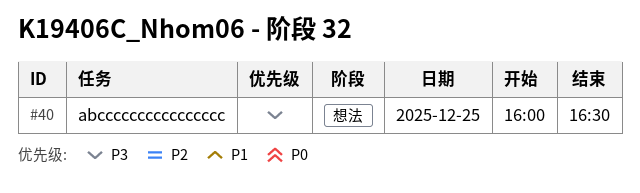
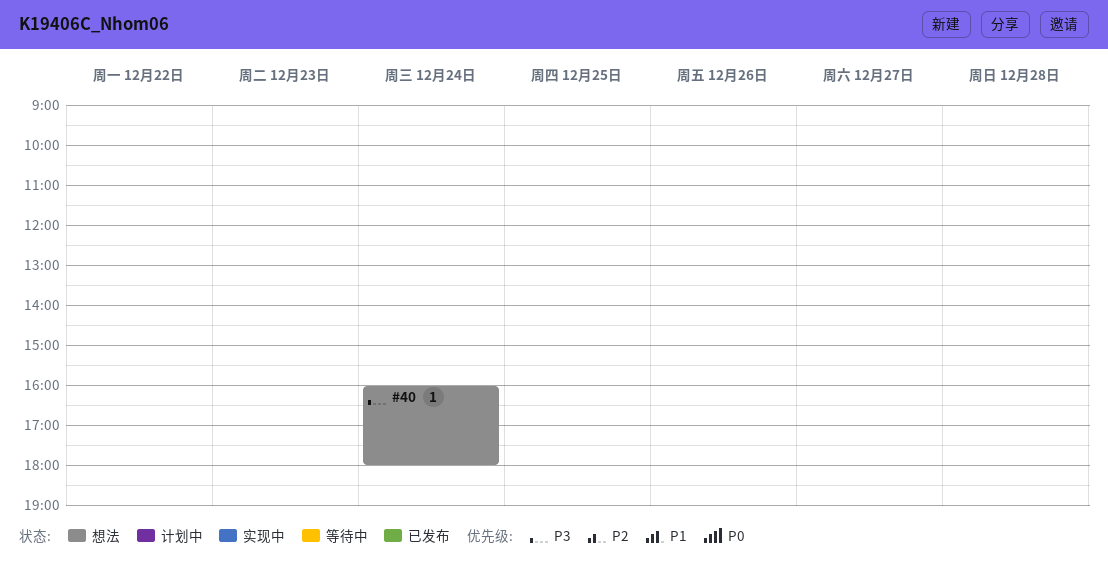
#40, day: Dec 25 -> Dec 24
#40, ends: 16:30 -> 18:00

